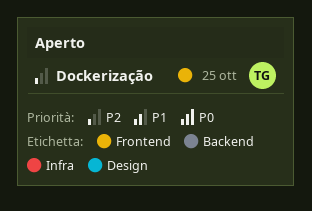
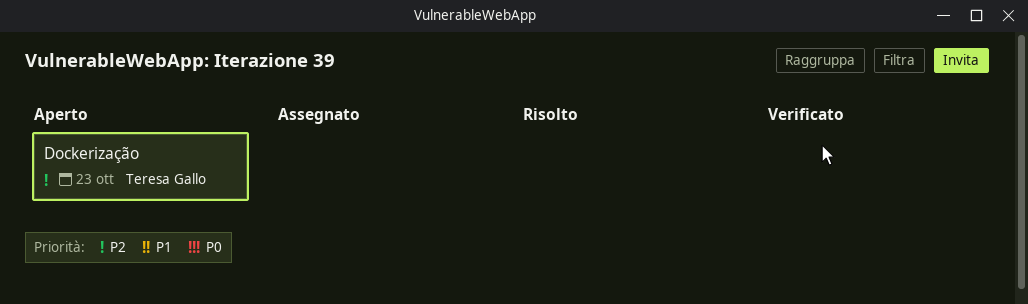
Dockerização, due: Oct 25 -> Oct 23

